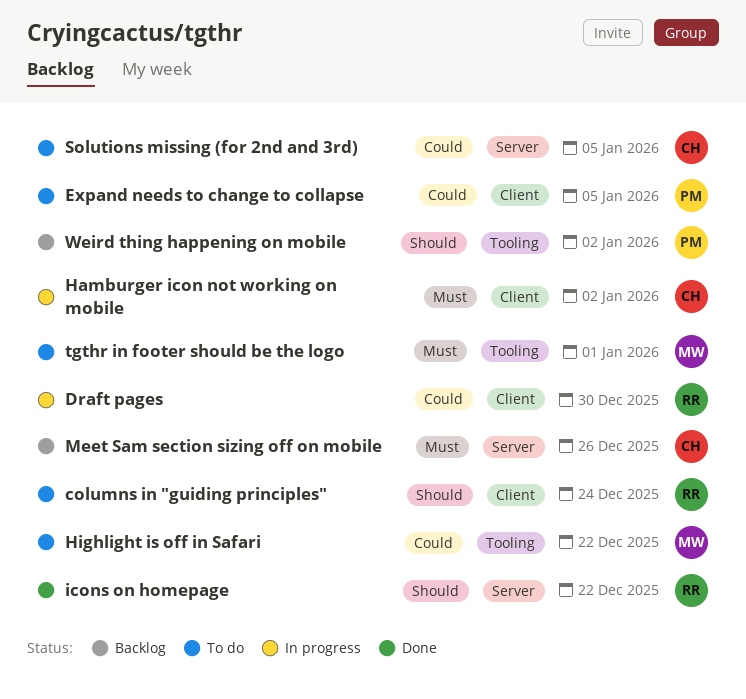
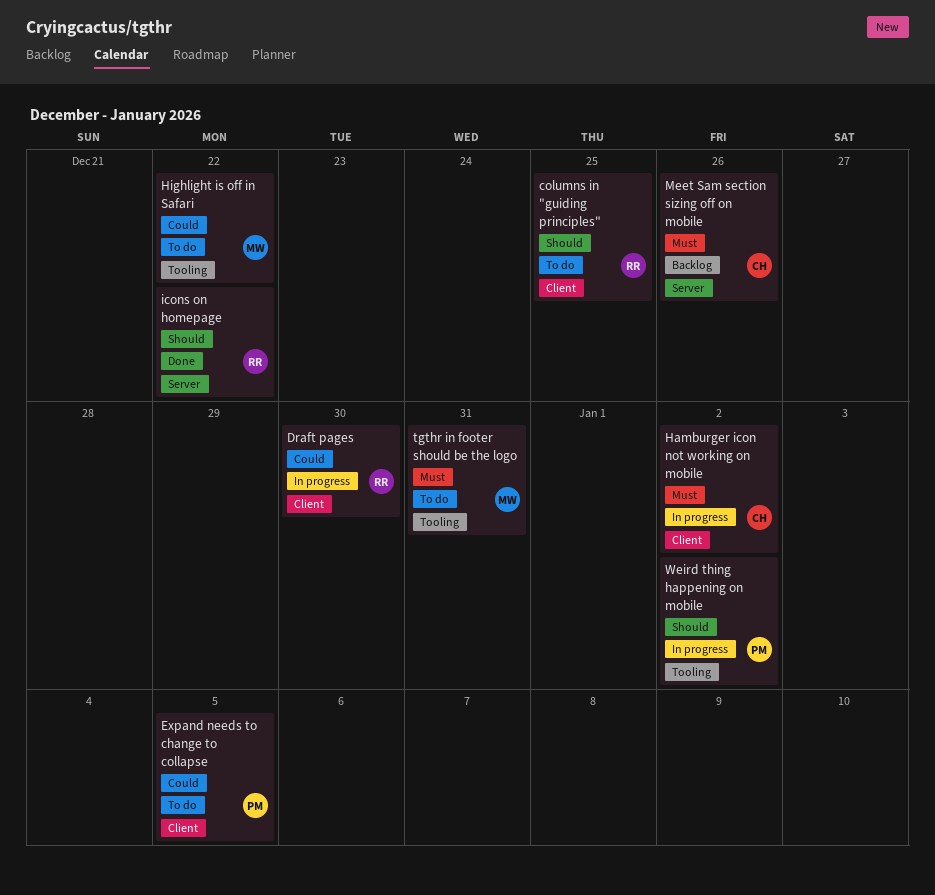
columns in "guiding principles", due: Dec 24 -> Dec 25
Solutions missing (for 2nd and 3rd): present -> none
tgthr in footer should be the logo, due: Jan 1 -> Dec 31
Weird thing happening on mobile, status: Backlog -> In progress

